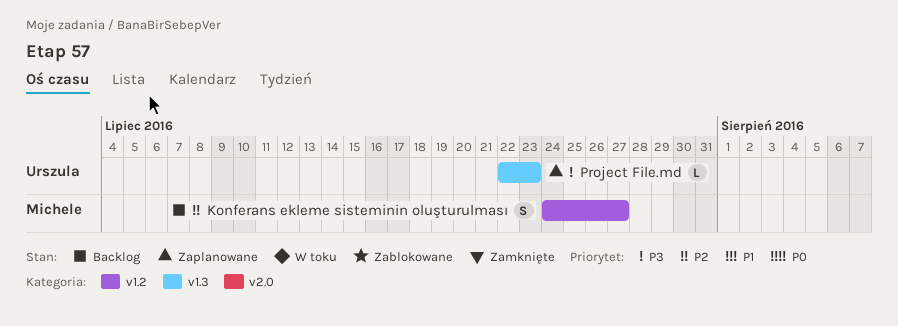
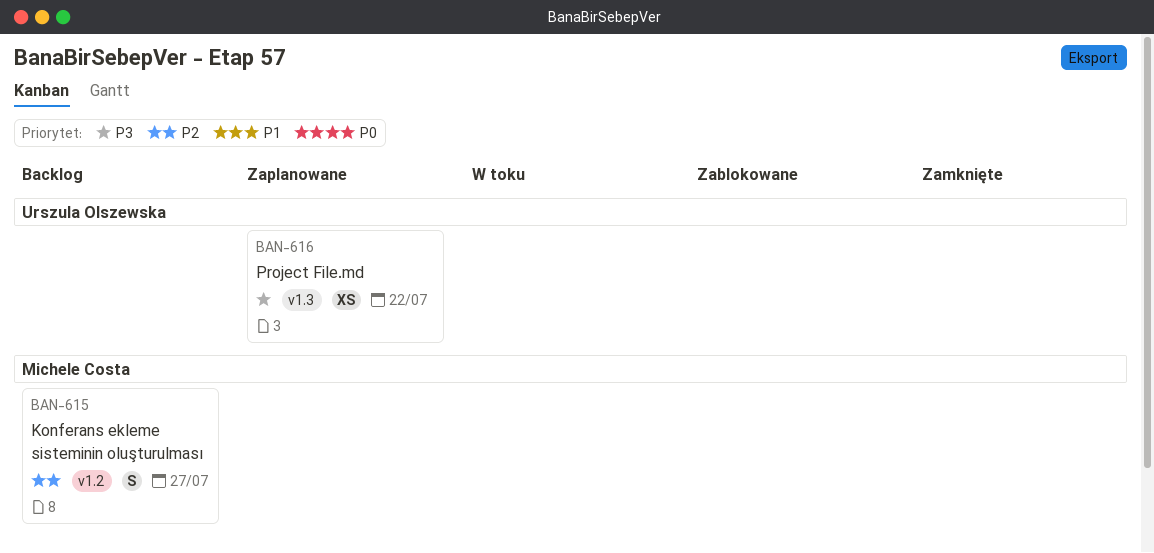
Project File.md, estimate: L -> XS
Project File.md, due: Jul 23 -> Jul 22

